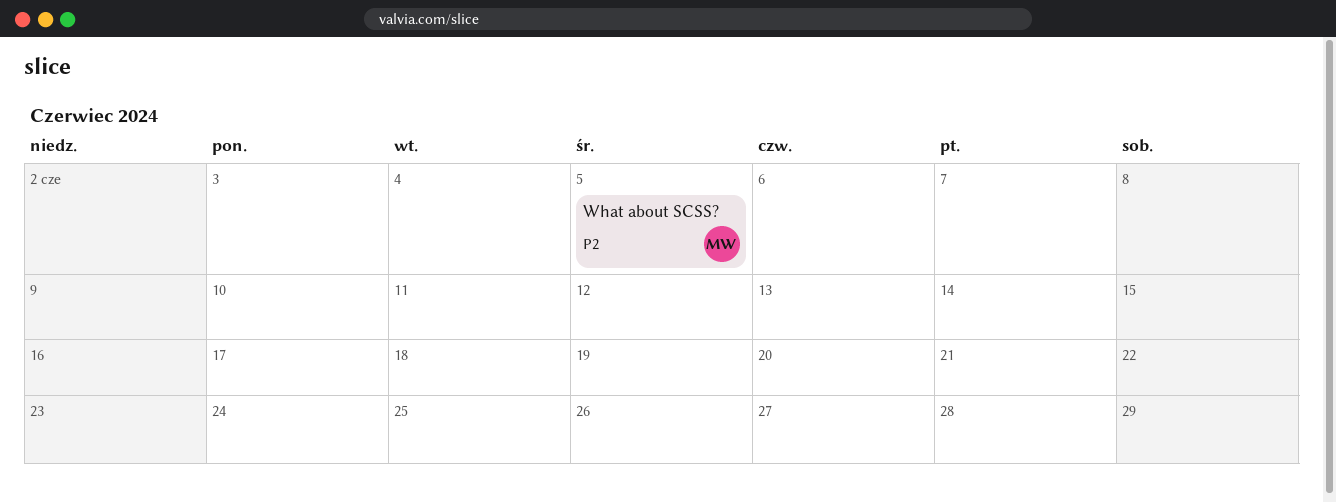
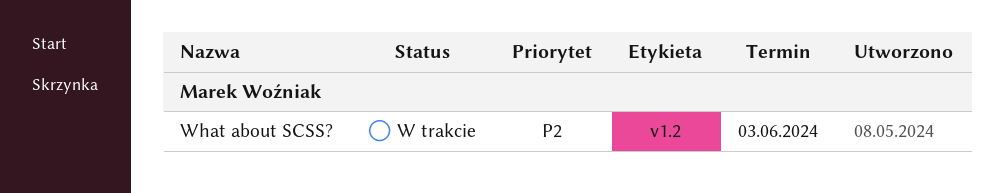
What about SCSS?, due: Jun 5 -> Jun 3

